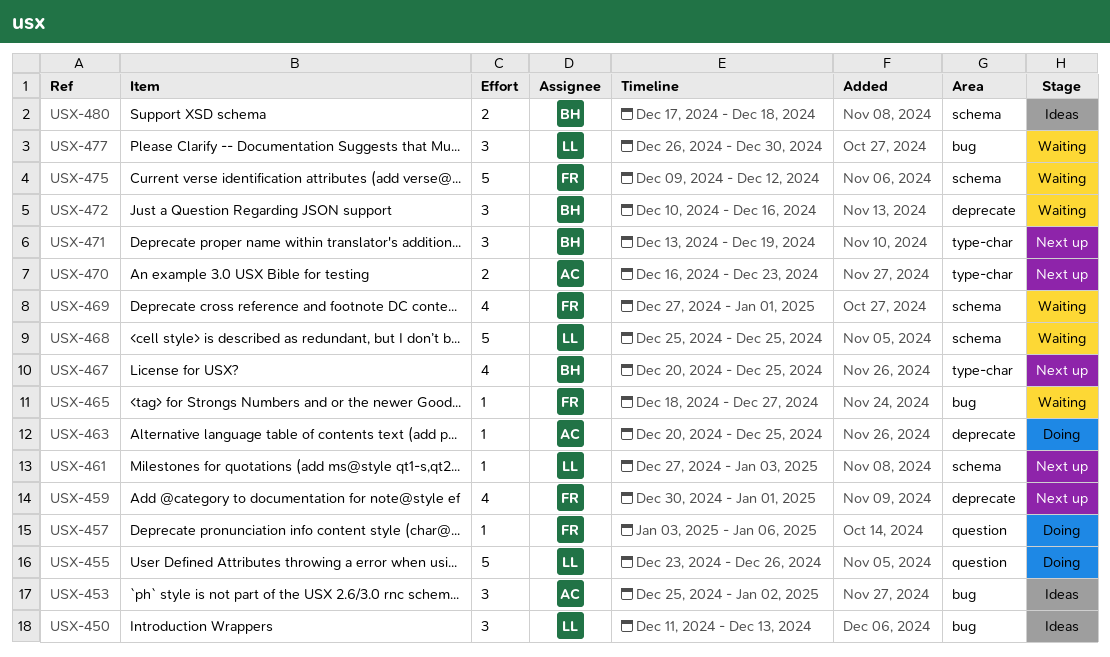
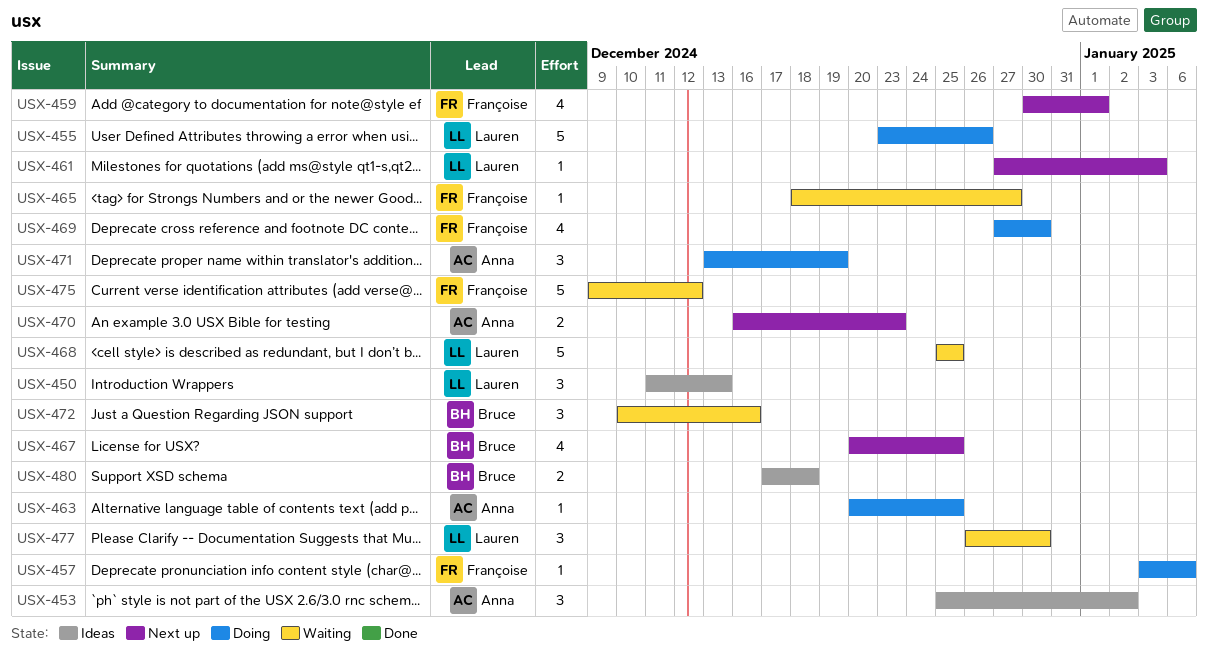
USX-469, status: Waiting -> Doing
USX-469, due: Jan 1 -> Dec 30
USX-471, status: Next up -> Doing
USX-471, owner: Bruce -> Anna

